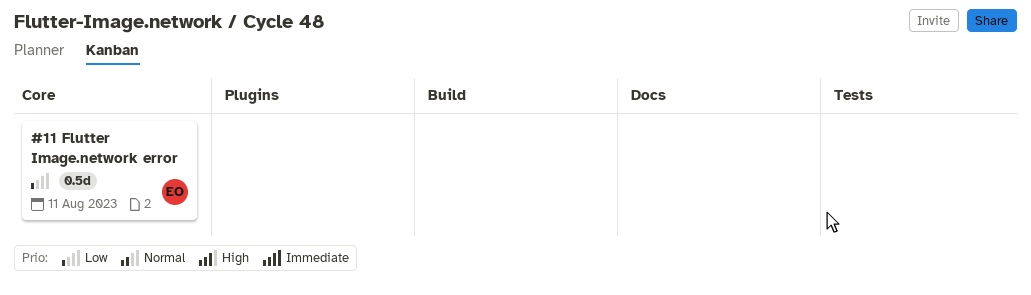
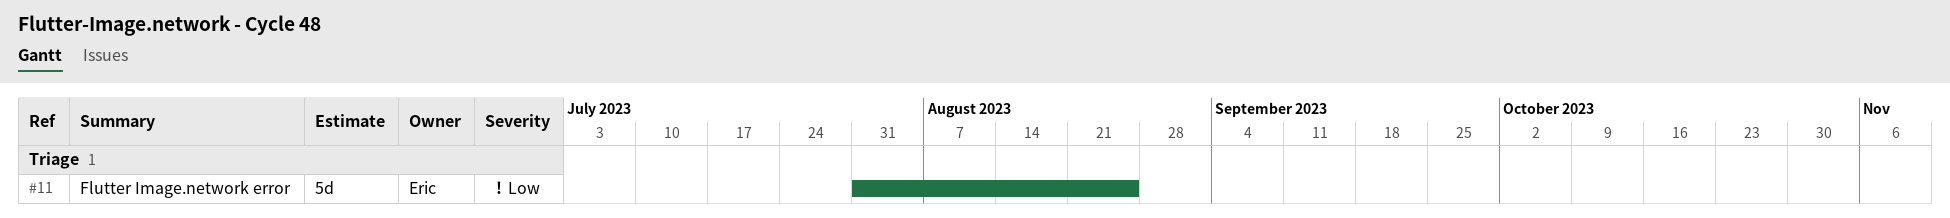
#11, estimate: 0.5d -> 5d
#11, due: Aug 11 -> Aug 25

